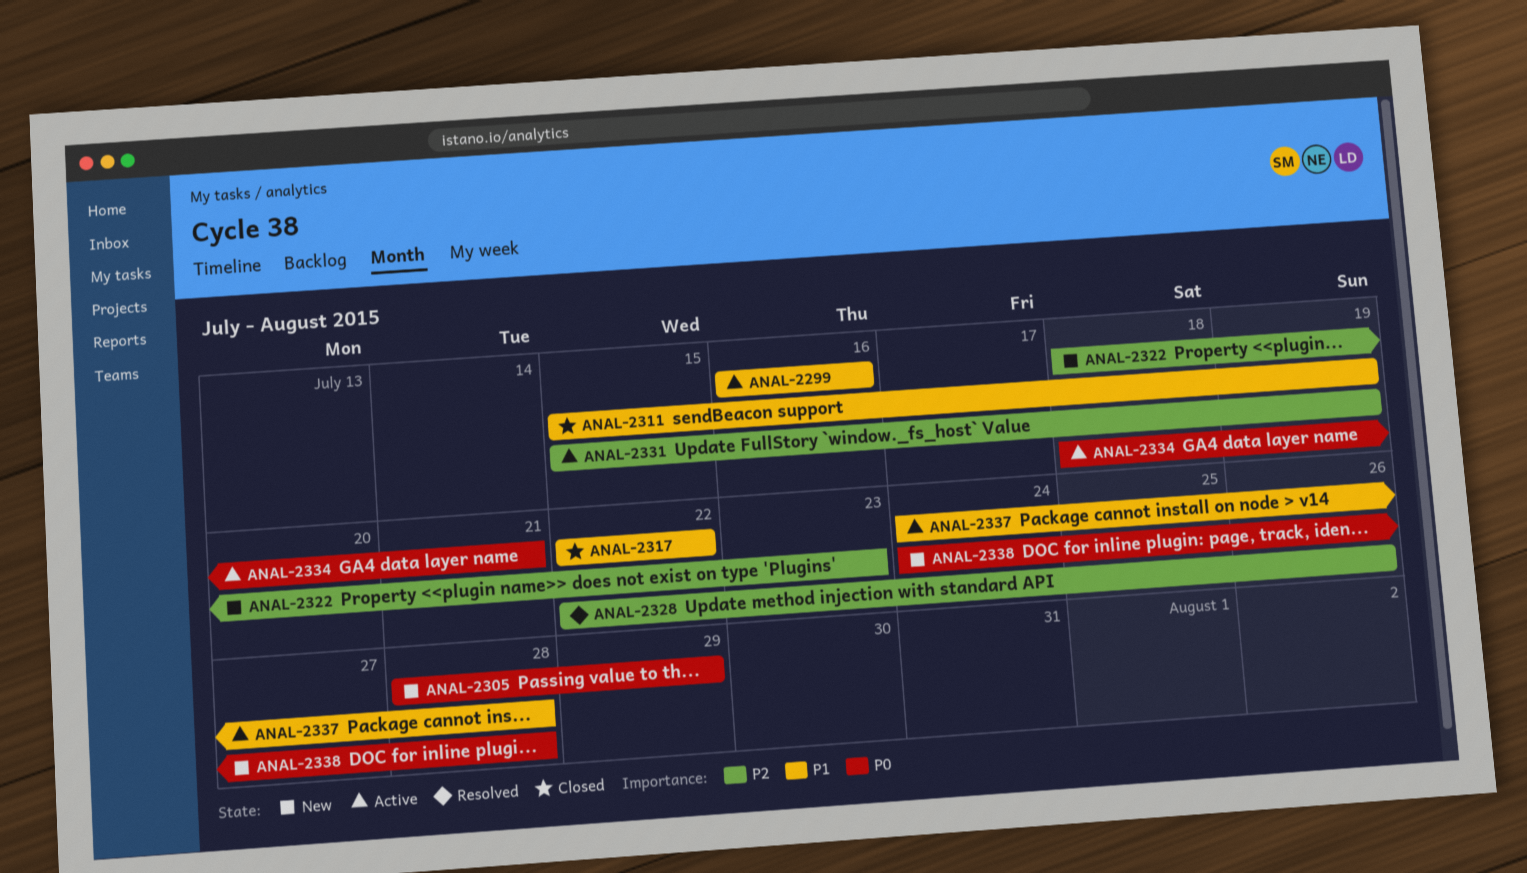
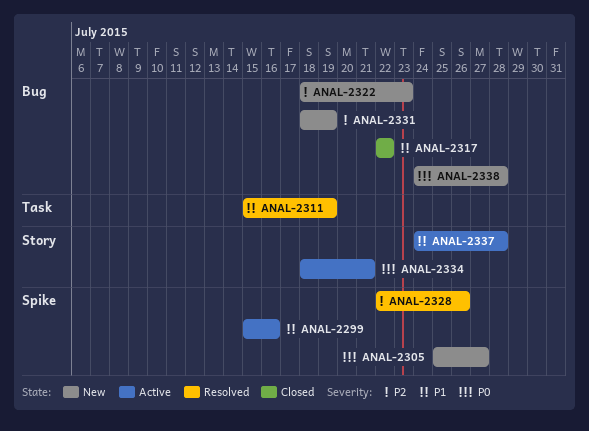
ANAL-2299, start: Jul 16 -> Jul 15
ANAL-2305, start: Jul 28 -> Jul 25
ANAL-2305, due: Jul 29 -> Jul 27
ANAL-2311, status: Closed -> Resolved
ANAL-2331, status: Active -> New
ANAL-2331, start: Jul 15 -> Jul 18

